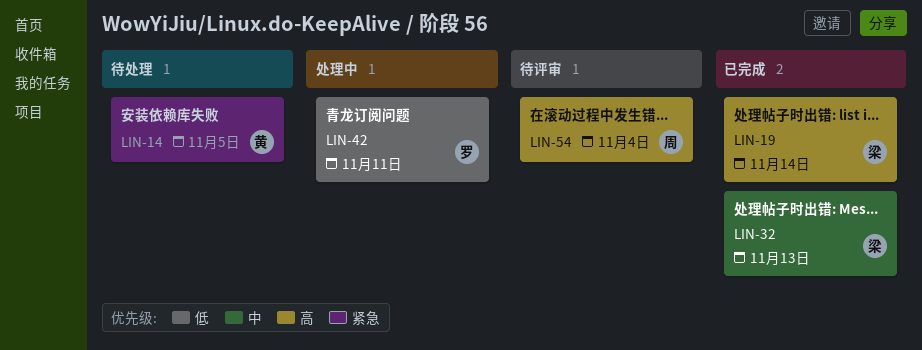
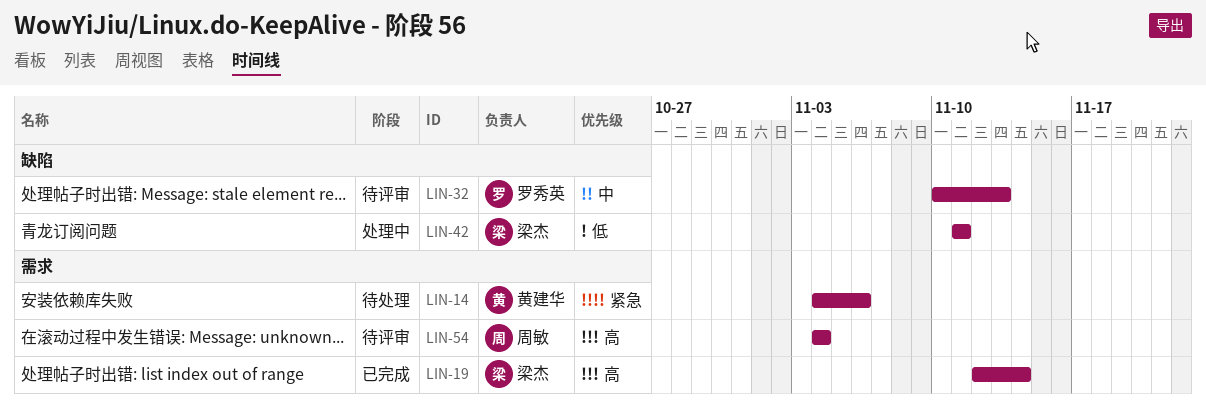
LIN-14, due: Nov 5 -> Nov 6
LIN-32, status: 已完成 -> 待评审
LIN-32, owner: 梁杰 -> 罗秀英
LIN-42, owner: 罗秀英 -> 梁杰

